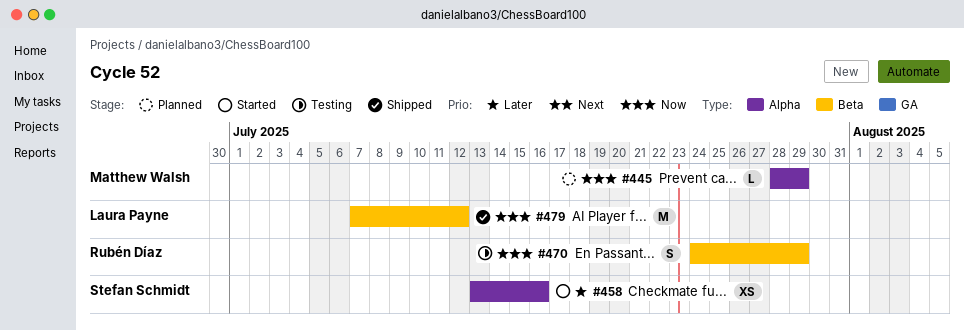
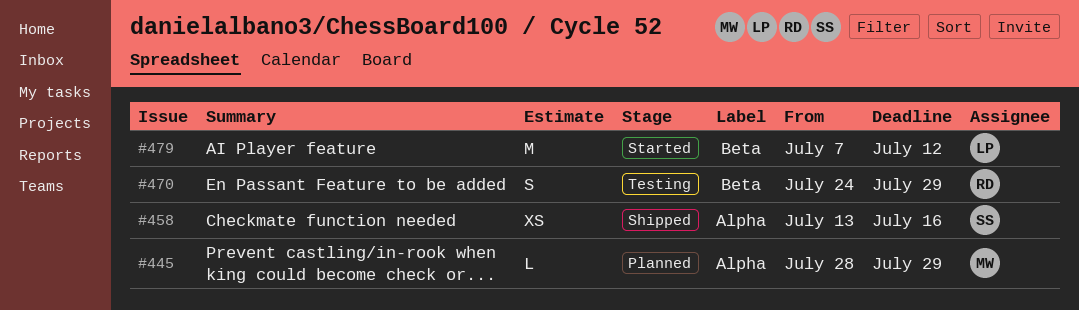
#458, status: Started -> Shipped
#479, status: Shipped -> Started

